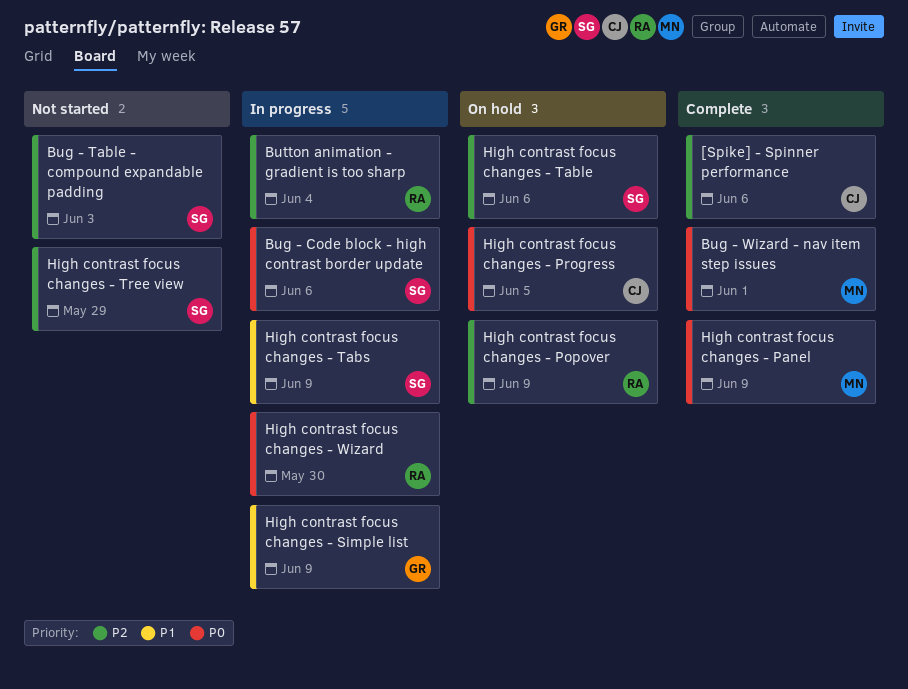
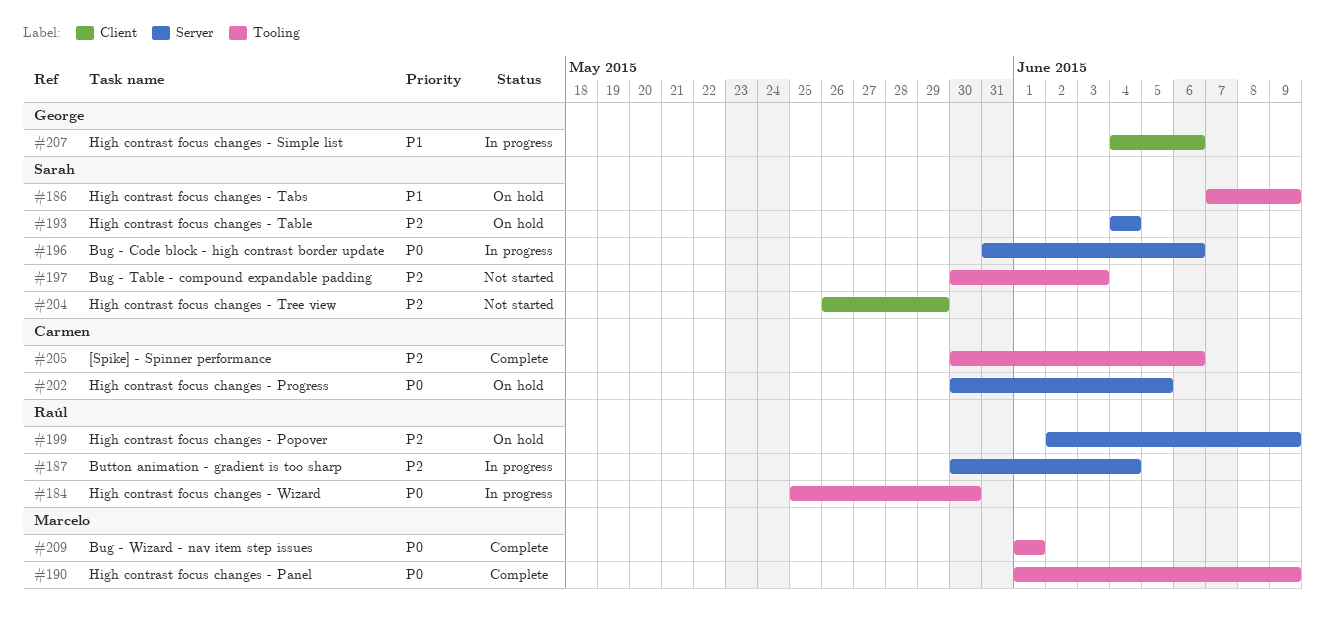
High contrast focus changes - Simple list, due: Jun 9 -> Jun 6
High contrast focus changes - Table, due: Jun 6 -> Jun 4
High contrast focus changes - Tabs, status: In progress -> On hold

